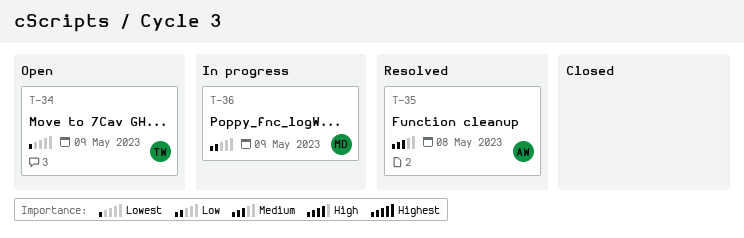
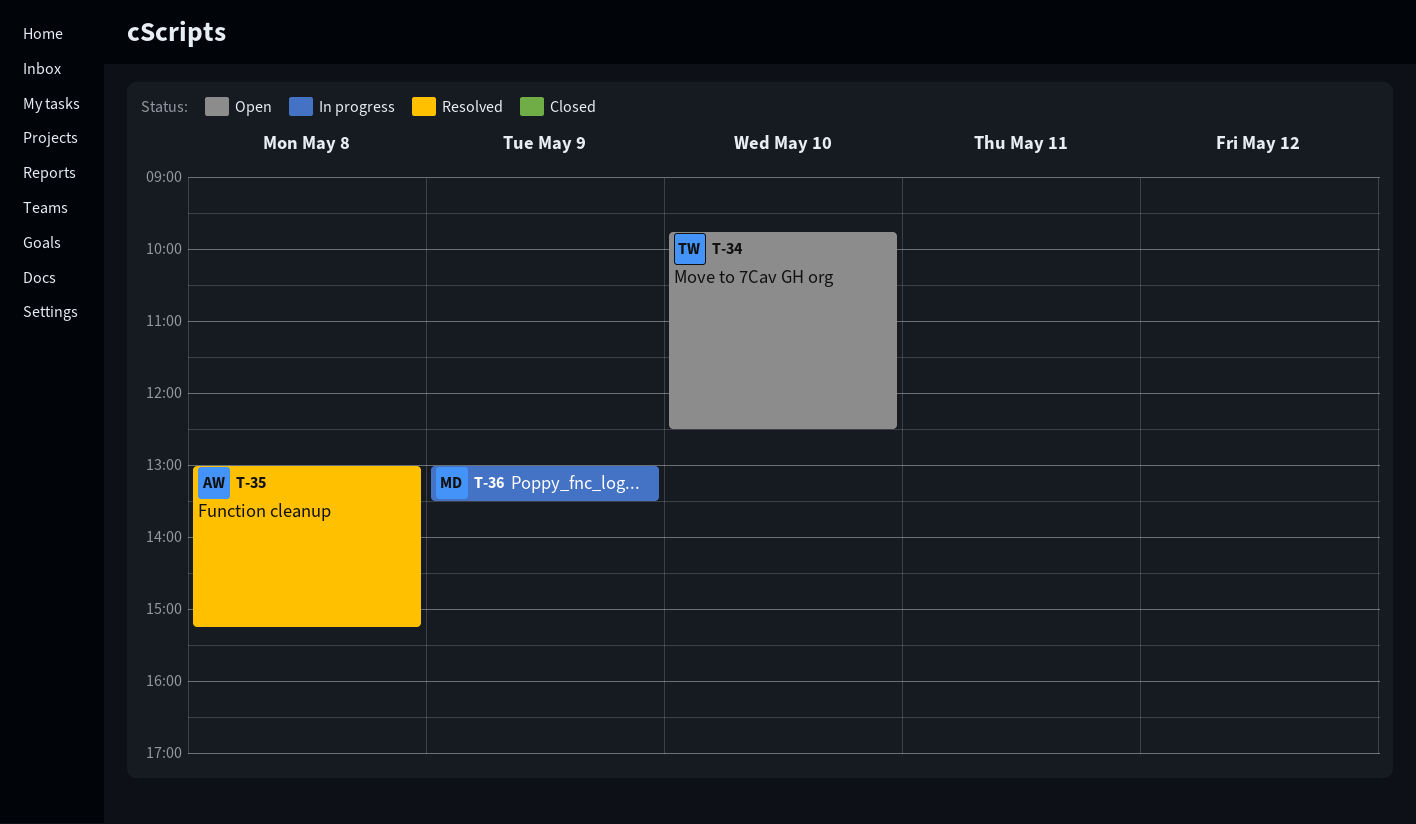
T-34, day: May 9 -> May 10

